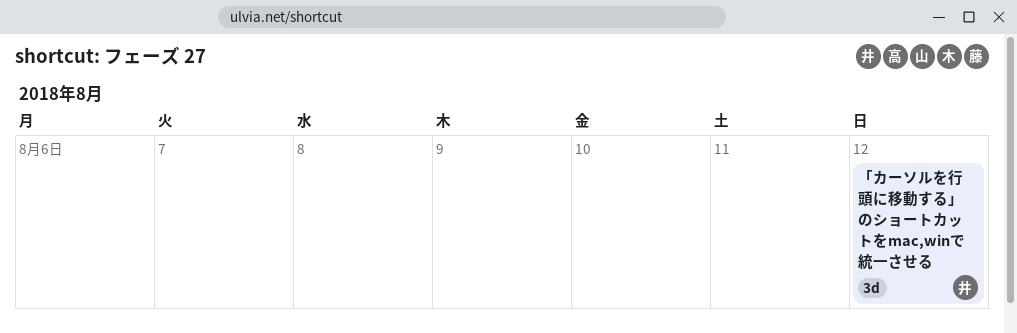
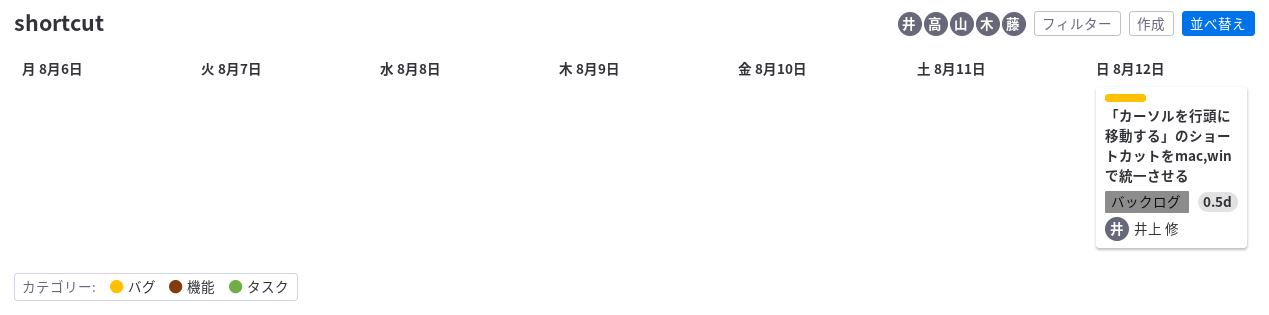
「カーソルを行頭に移動する」のショートカットをmac,winで統一させる, estimate: 3d -> 0.5d

